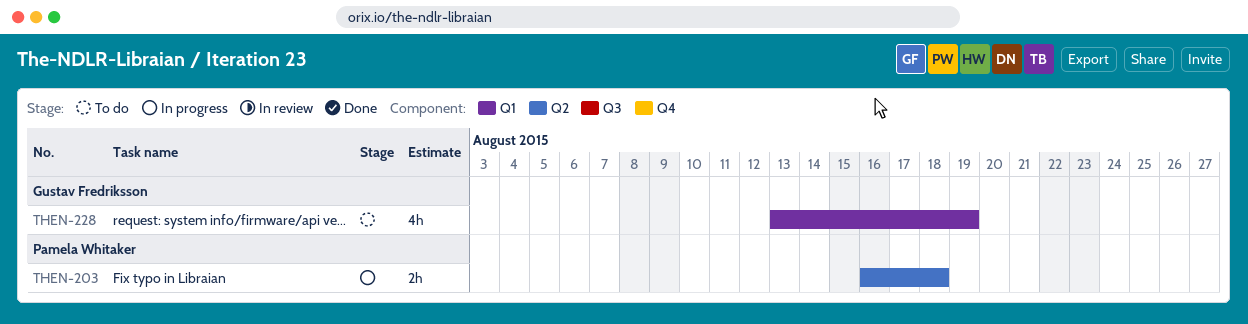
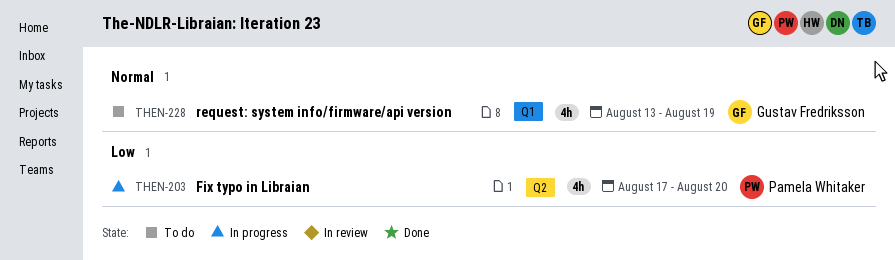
THEN-203, estimate: 2h -> 4h
THEN-203, start: Aug 16 -> Aug 17
THEN-203, due: Aug 18 -> Aug 20

